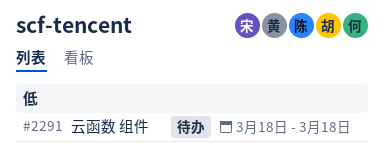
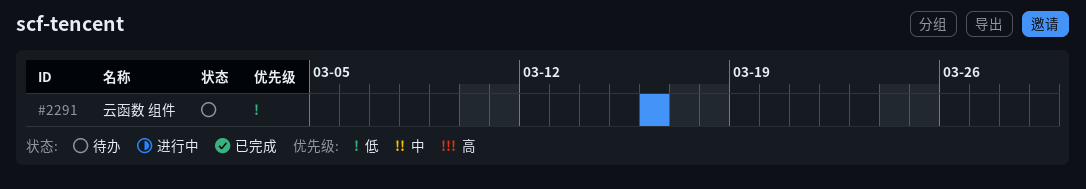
#2291, start: Mar 18 -> Mar 16
#2291, due: Mar 18 -> Mar 16

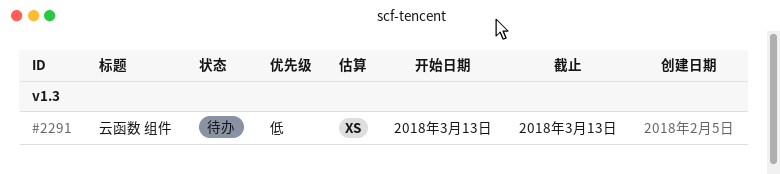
#2291, start: Mar 16 -> Mar 13
#2291, due: Mar 16 -> Mar 13

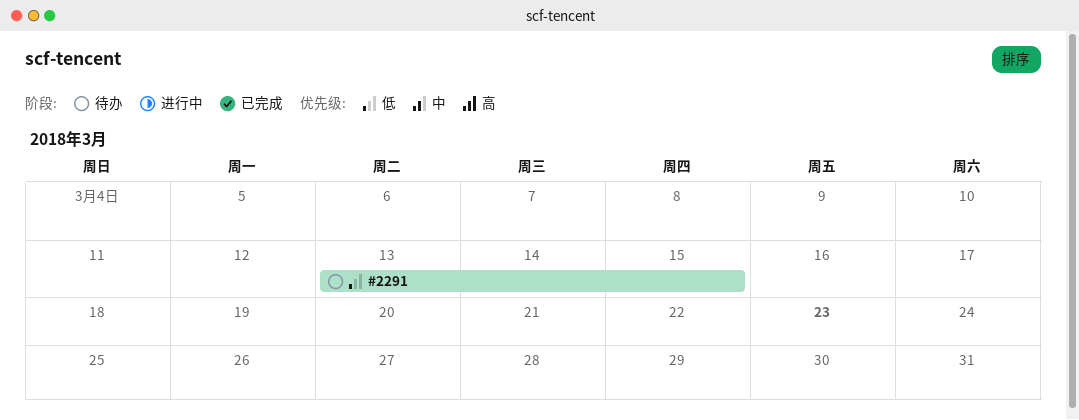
#2291, due: Mar 13 -> Mar 15

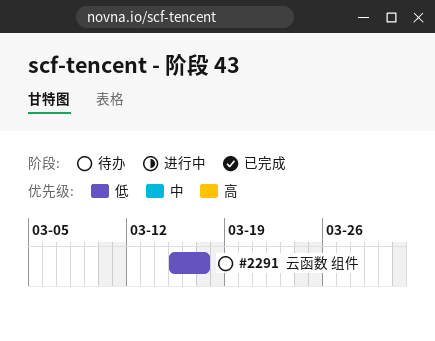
#2291, start: Mar 13 -> Mar 15
#2291, due: Mar 15 -> Mar 17

